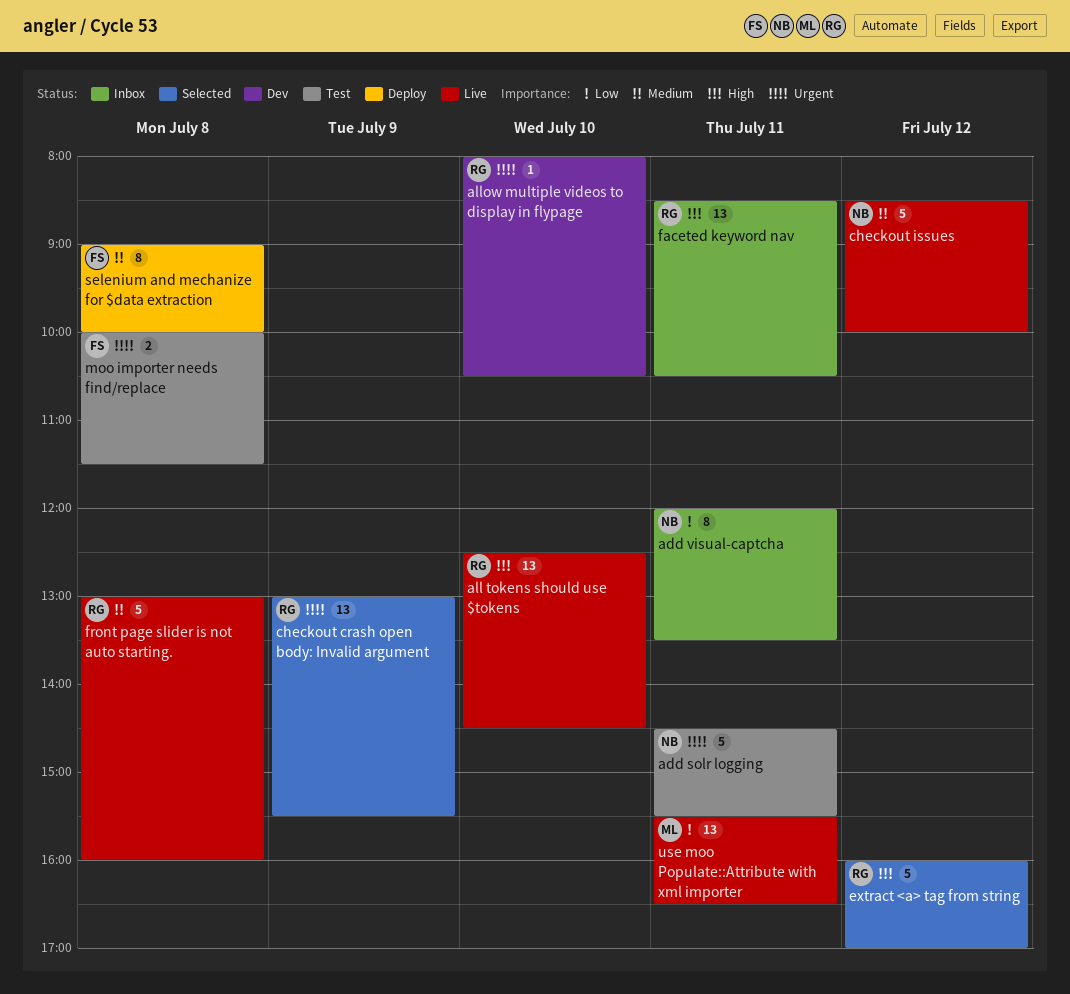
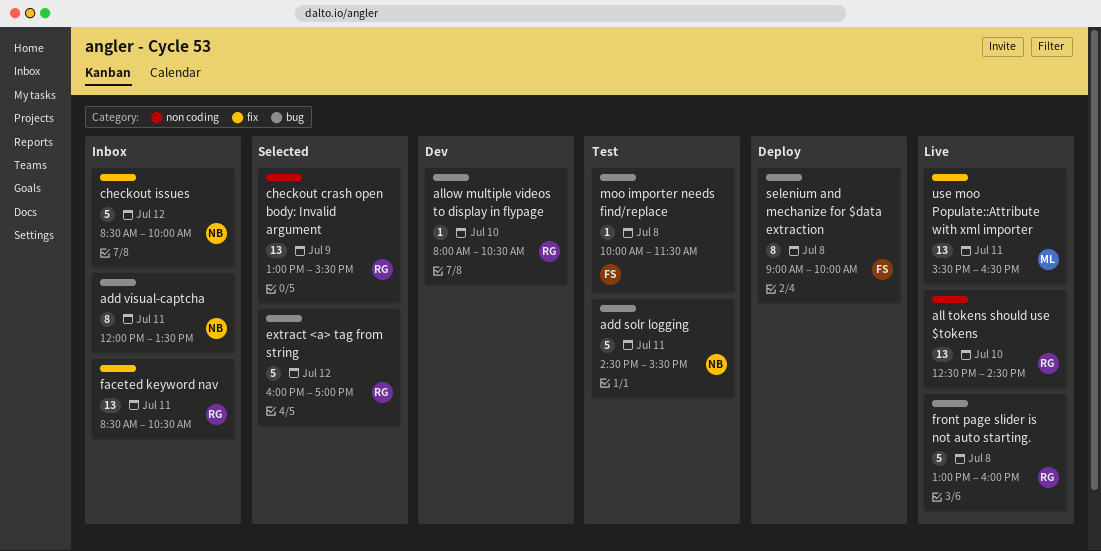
checkout issues, status: Live -> Inbox
moo importer needs find/replace, estimate: 2 -> 1

